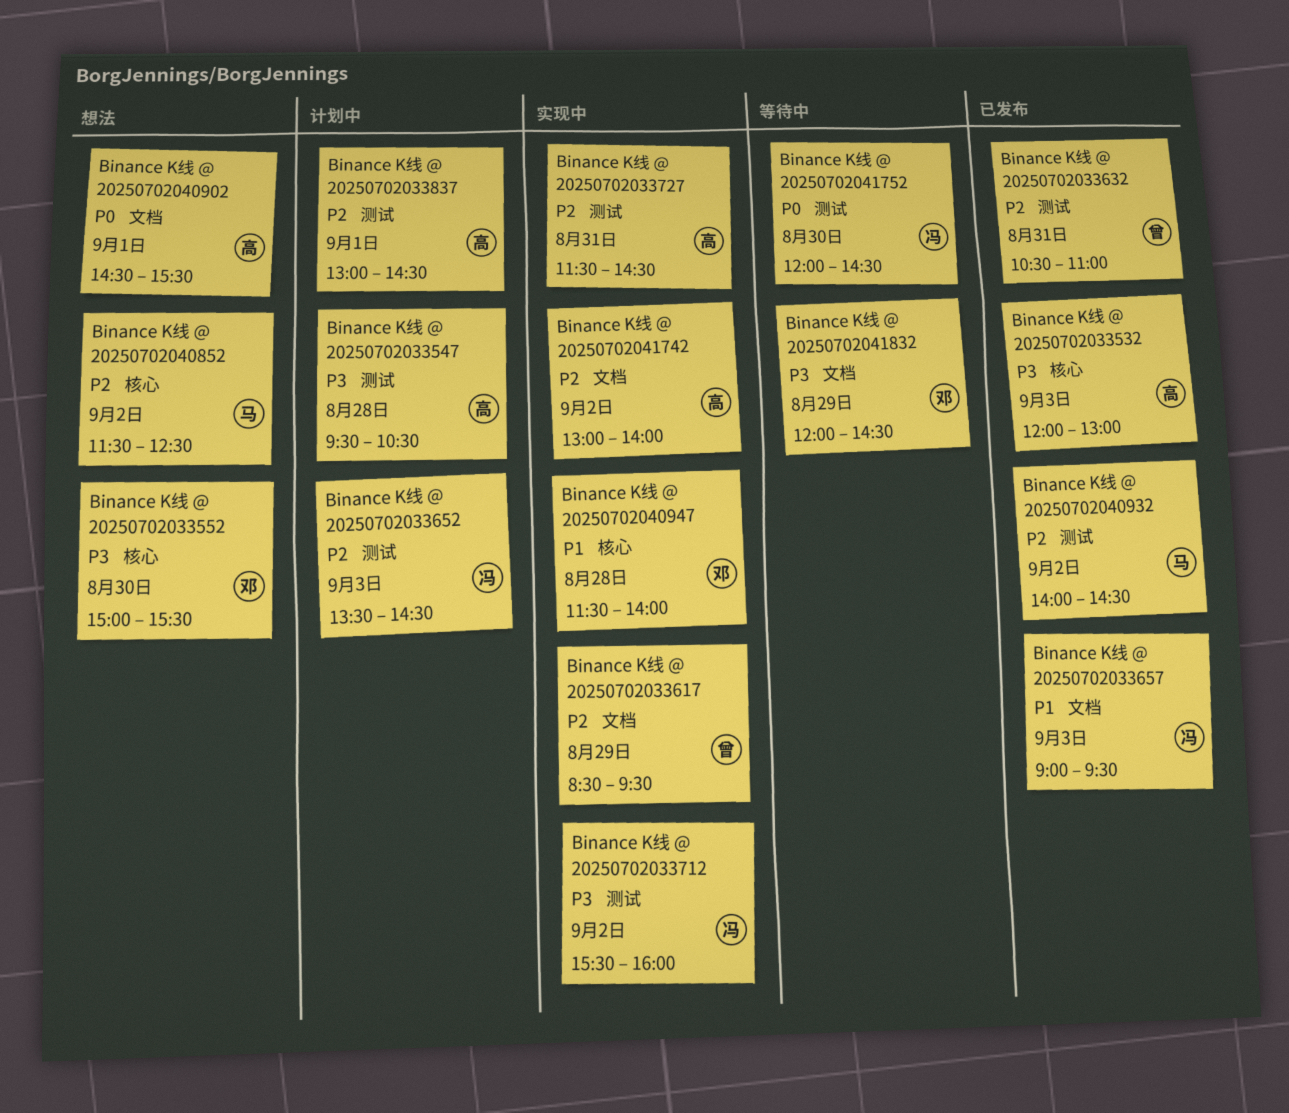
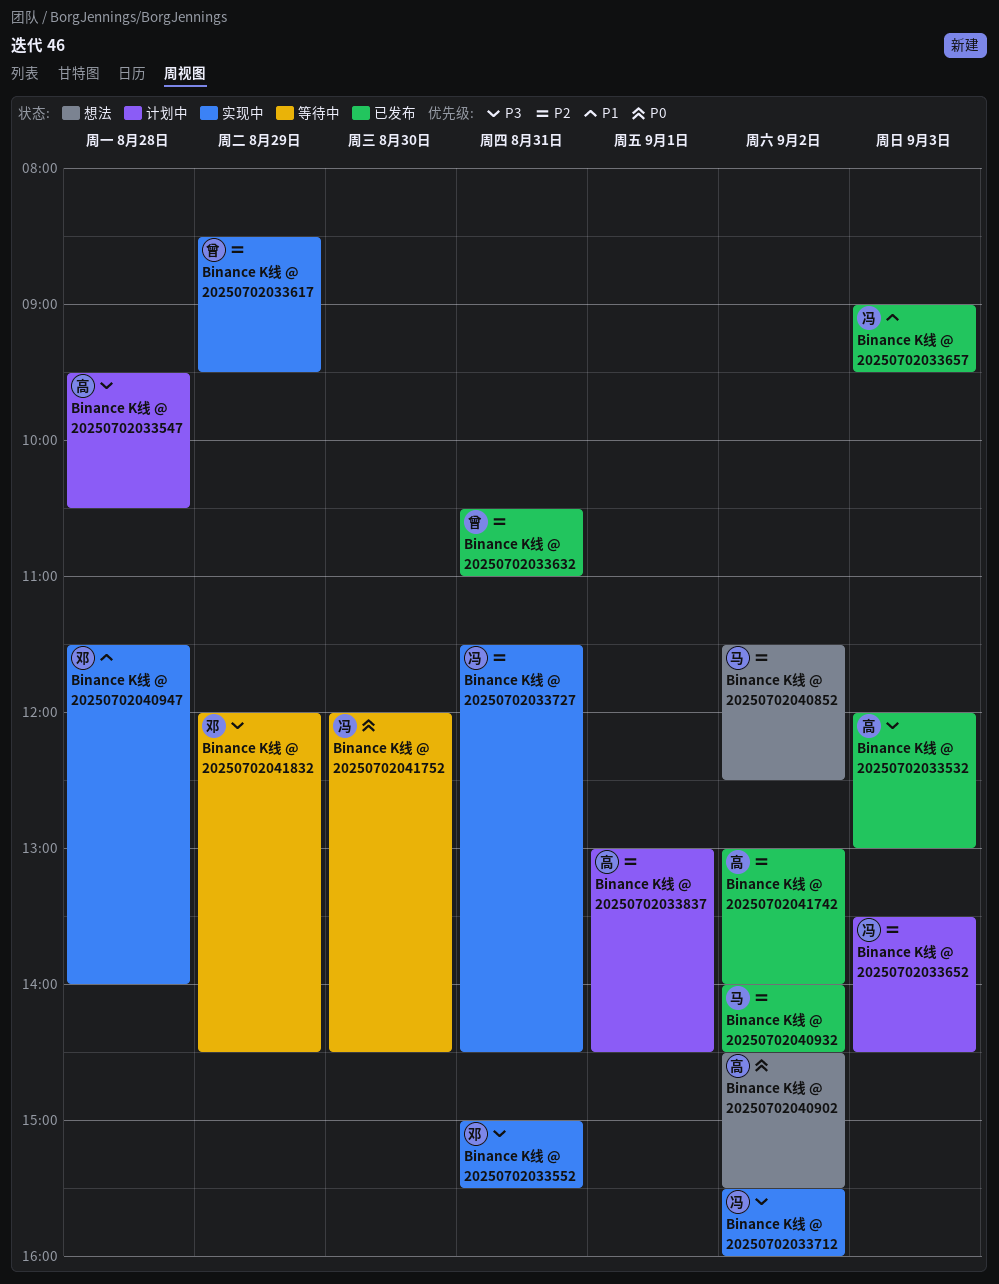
Binance K线 @ 20250702033552, status: 想法 -> 实现中
Binance K线 @ 20250702033552, day: Aug 30 -> Aug 31
Binance K线 @ 20250702033727, owner: 高 -> 冯
Binance K线 @ 20250702040902, day: Sep 1 -> Sep 2
Binance K线 @ 20250702041742, status: 实现中 -> 已发布

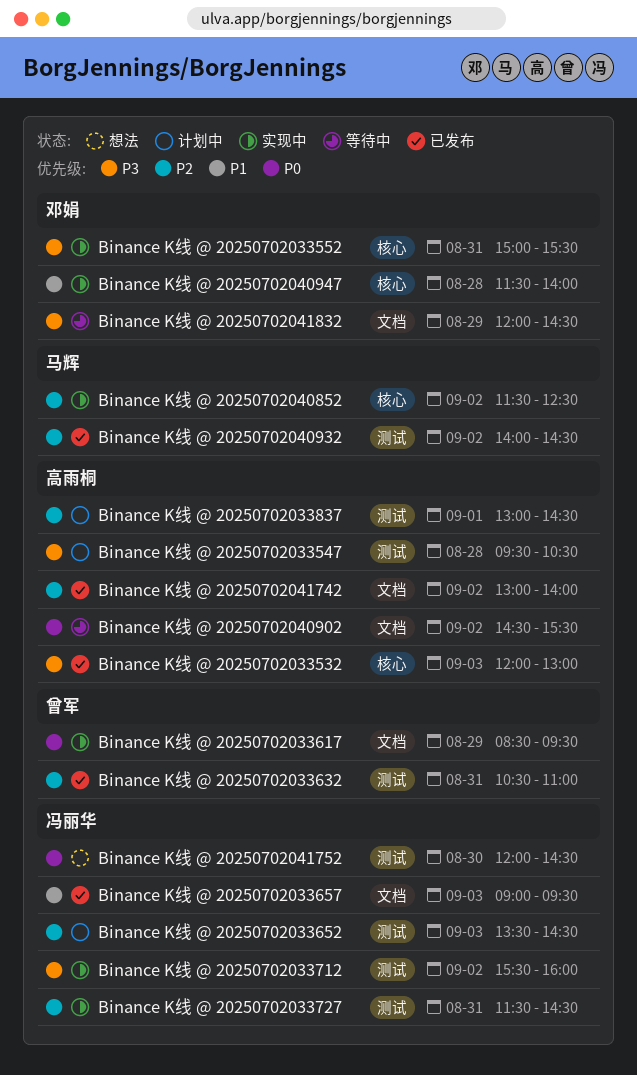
Binance K线 @ 20250702033617, priority: P2 -> P0
Binance K线 @ 20250702040852, status: 想法 -> 实现中
Binance K线 @ 20250702040902, status: 想法 -> 等待中
Binance K线 @ 20250702041752, status: 等待中 -> 想法

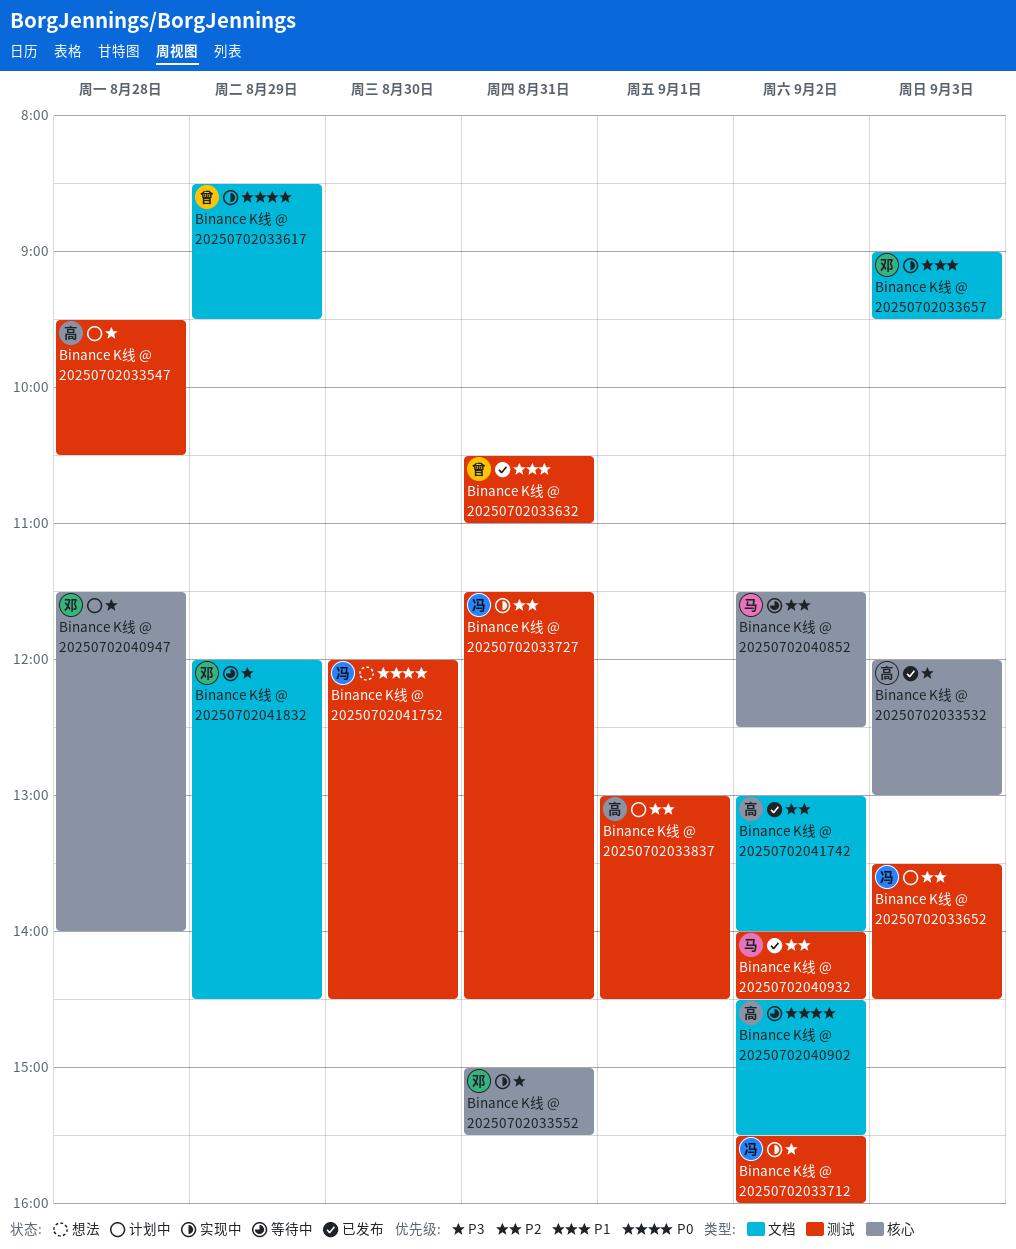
Binance K线 @ 20250702033632, priority: P2 -> P1
Binance K线 @ 20250702033657, status: 已发布 -> 实现中
Binance K线 @ 20250702033657, owner: 冯丽华 -> 邓娟
Binance K线 @ 20250702040852, status: 实现中 -> 等待中
Binance K线 @ 20250702040947, status: 实现中 -> 计划中
Binance K线 @ 20250702040947, priority: P1 -> P3

